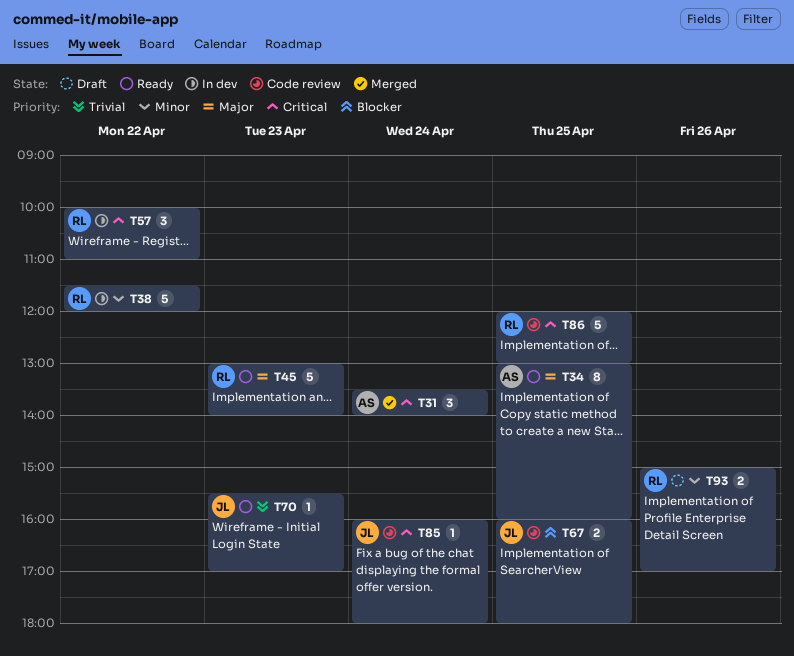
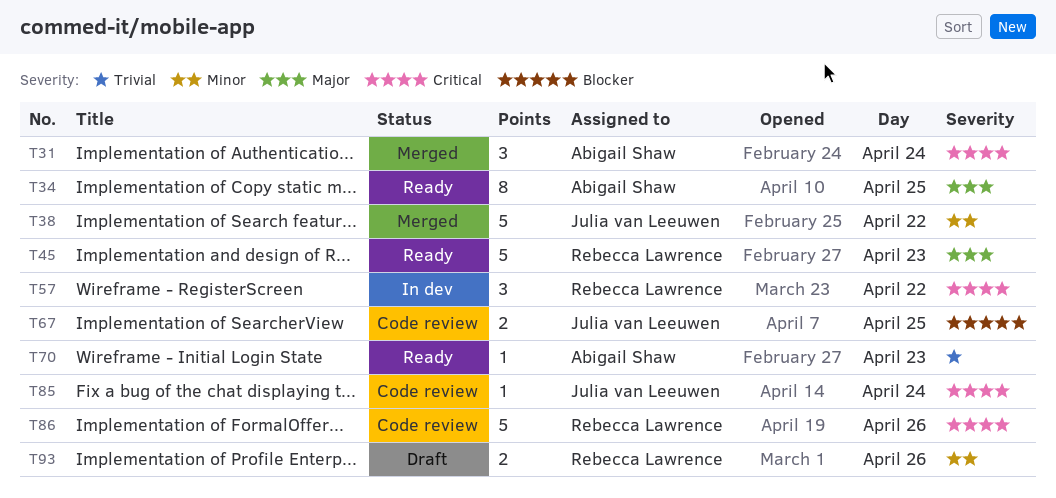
T38, status: In dev -> Merged
T38, owner: Rebecca Lawrence -> Julia van Leeuwen
T70, owner: Julia van Leeuwen -> Abigail Shaw
T86, day: Apr 25 -> Apr 26

